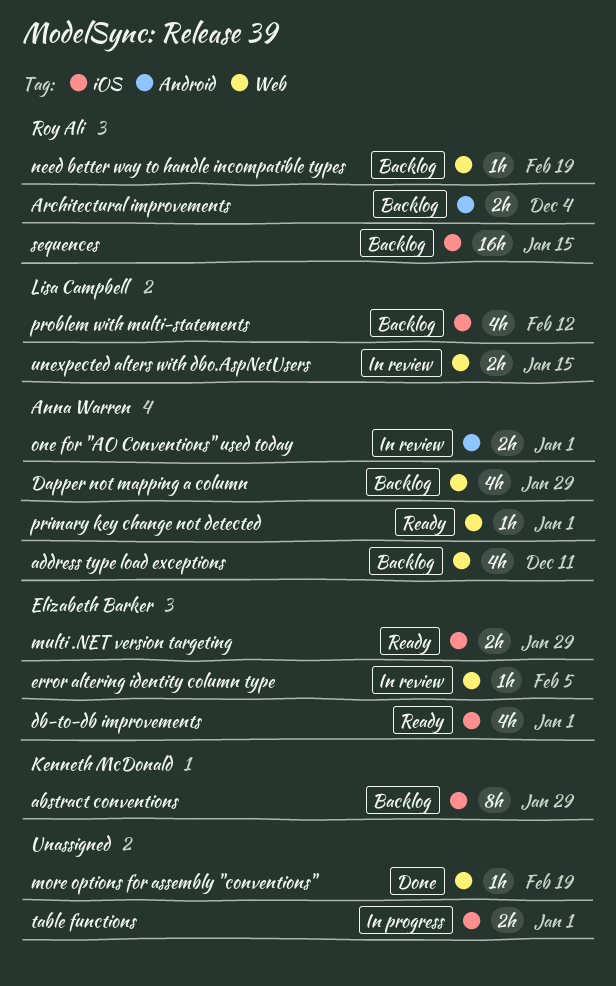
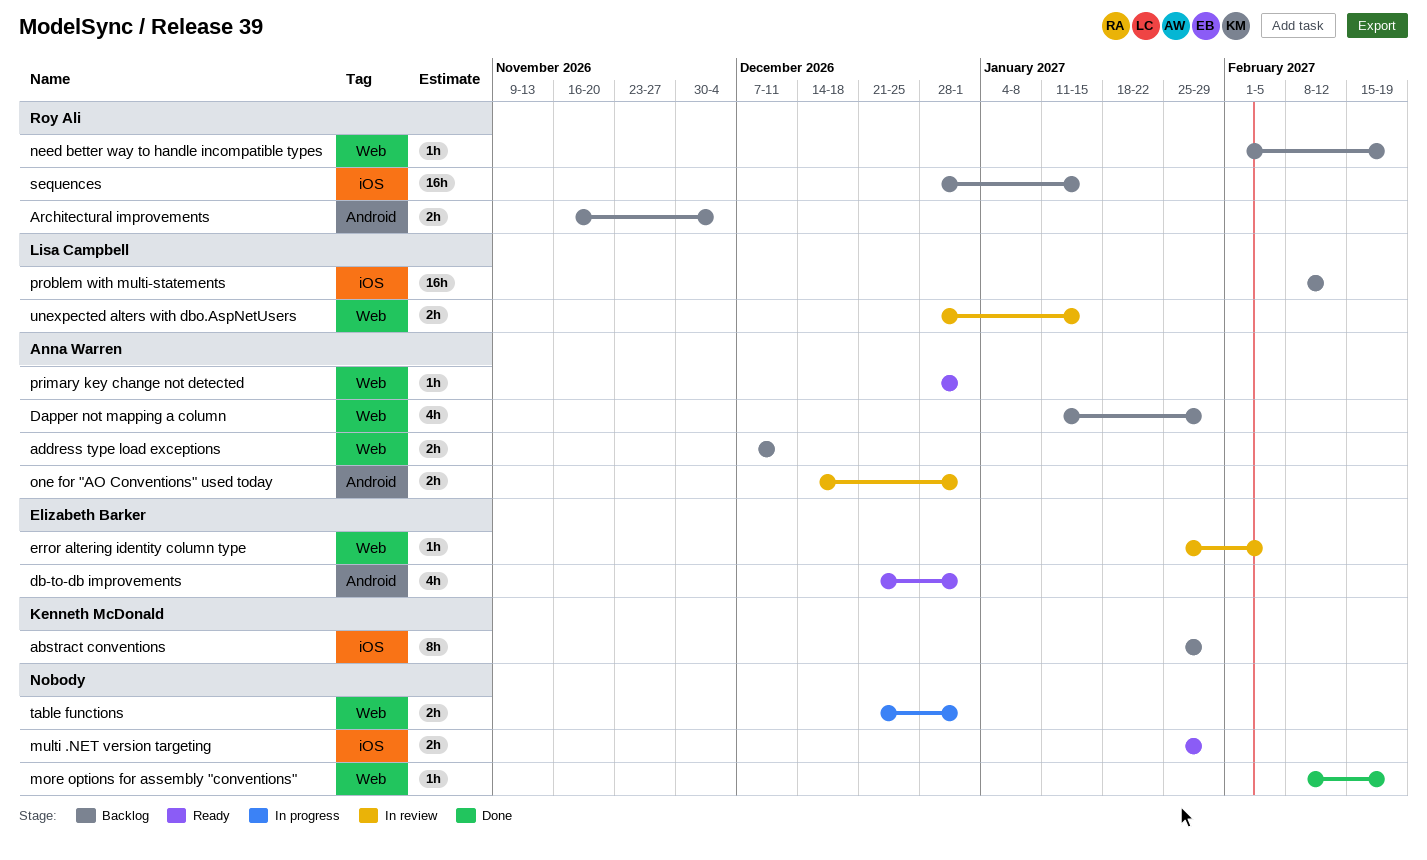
address type load exceptions, estimate: 4h -> 2h
db-to-db improvements, label: iOS -> Android
multi .NET version targeting, owner: Elizabeth Barker -> none
problem with multi-statements, estimate: 4h -> 16h
table functions, label: iOS -> Web

